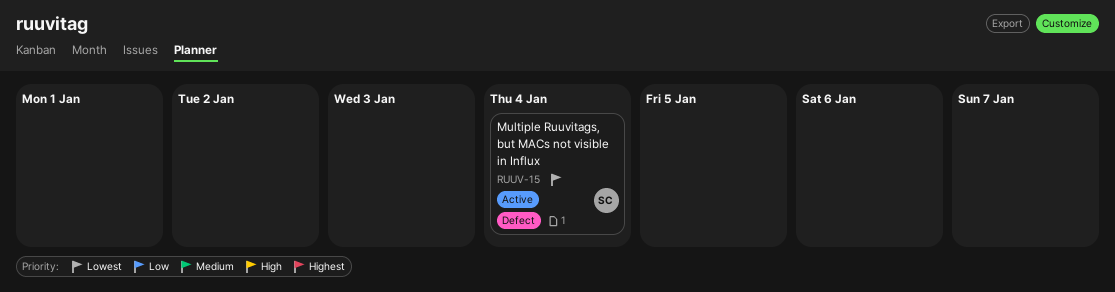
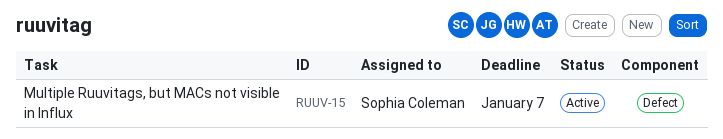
RUUV-15, due: Jan 4 -> Jan 7

